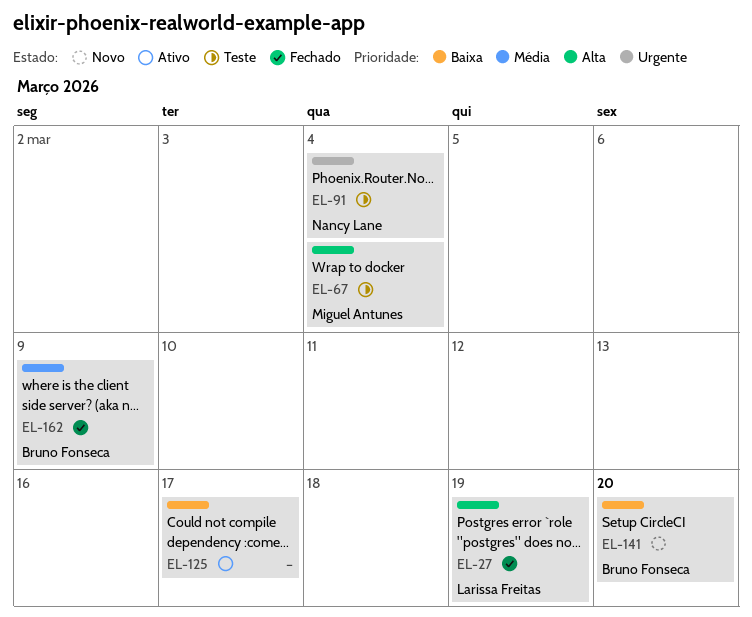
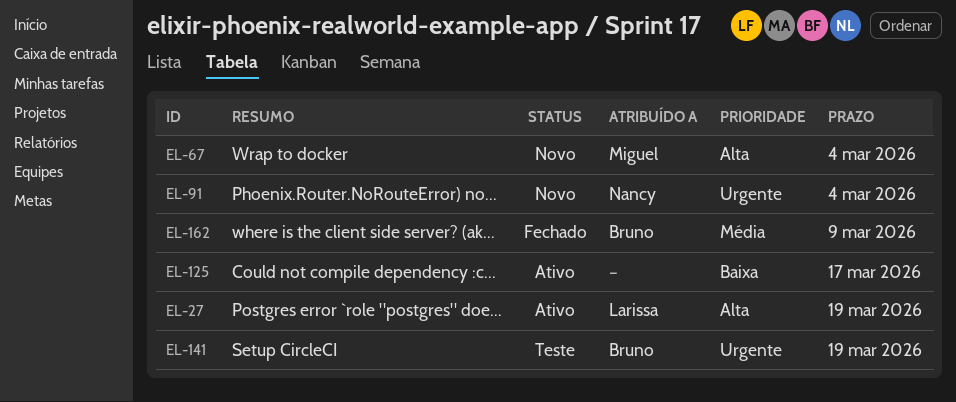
EL-27, status: Fechado -> Ativo
EL-67, status: Teste -> Novo
EL-91, status: Teste -> Novo
EL-141, status: Novo -> Teste
EL-141, priority: Baixa -> Urgente
EL-141, due: Mar 20 -> Mar 19

